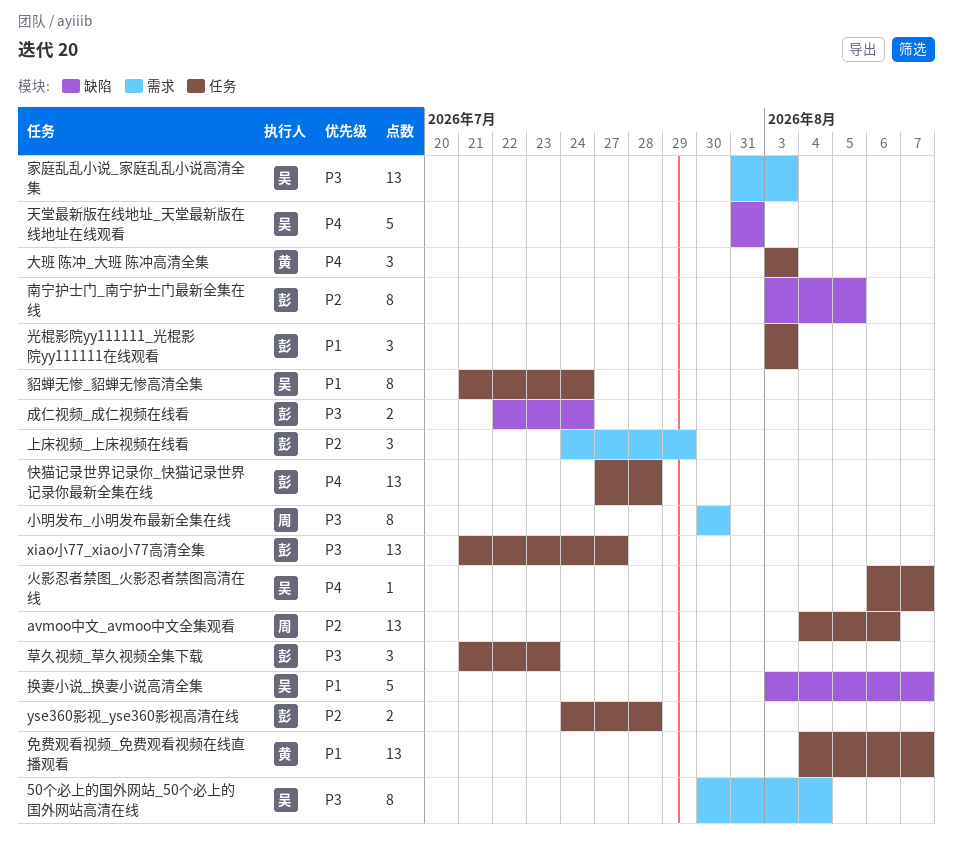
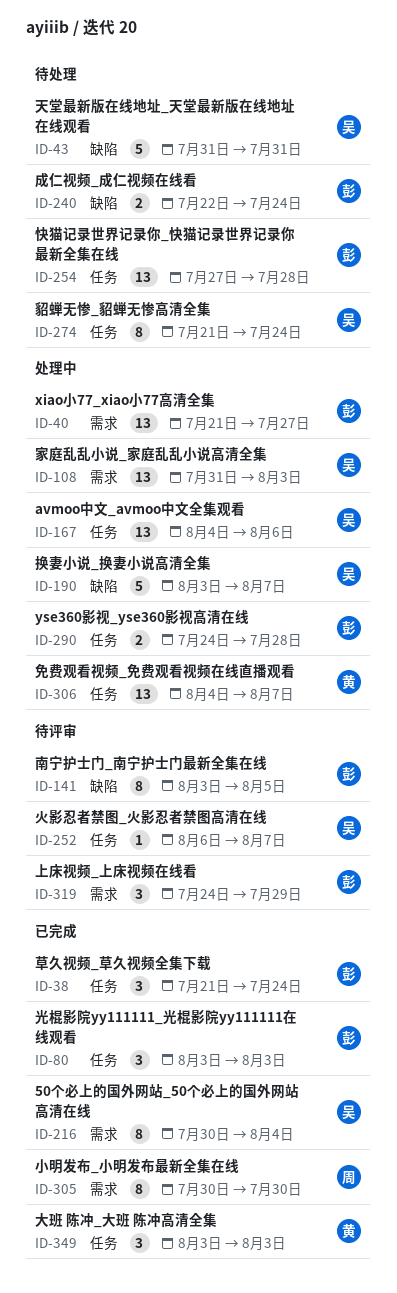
avmoo中文_avmoo中文全集观看, owner: 周 -> 吴
xiao小77_xiao小77高清全集, label: 任务 -> 需求
草久视频_草久视频全集下载, due: Jul 23 -> Jul 24

